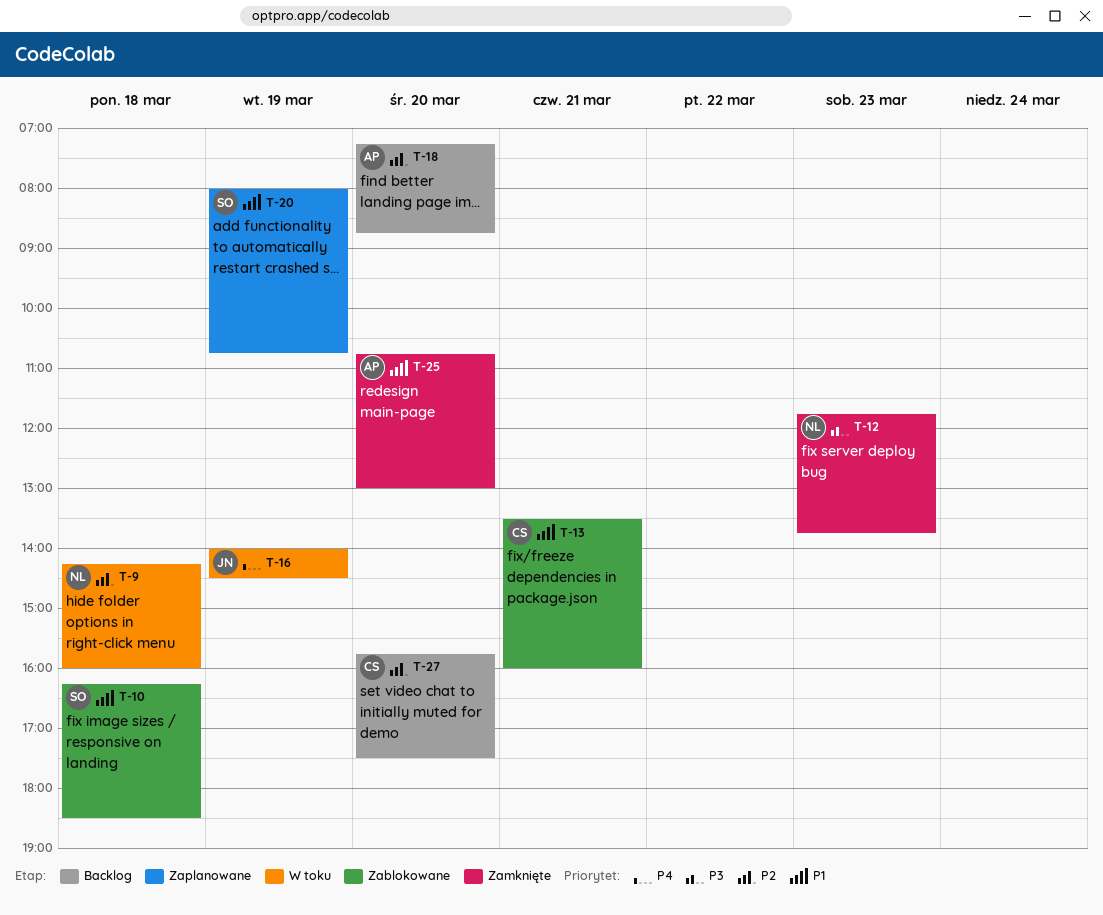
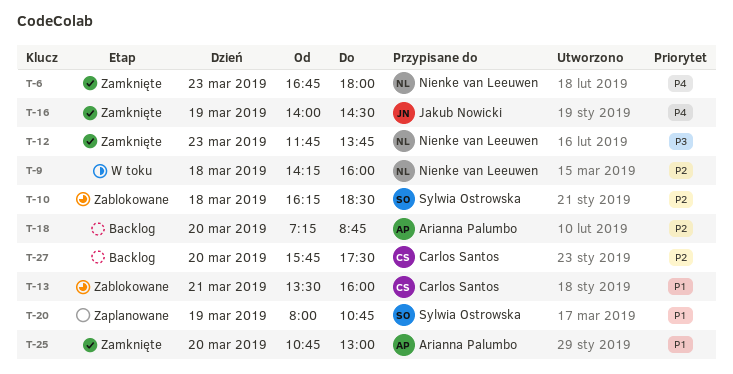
T-6: none -> present
T-10, priority: P1 -> P2
T-16, status: W toku -> Zamknięte

